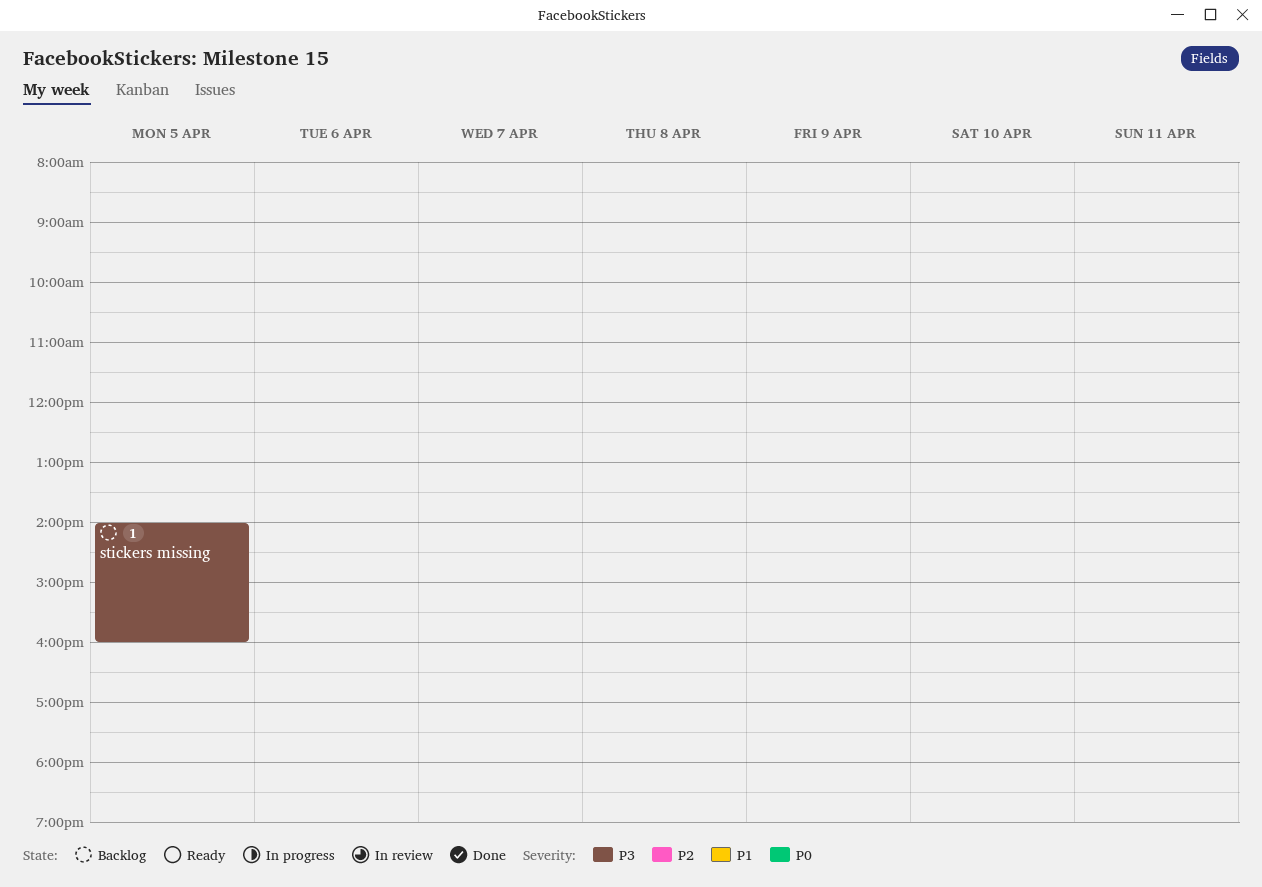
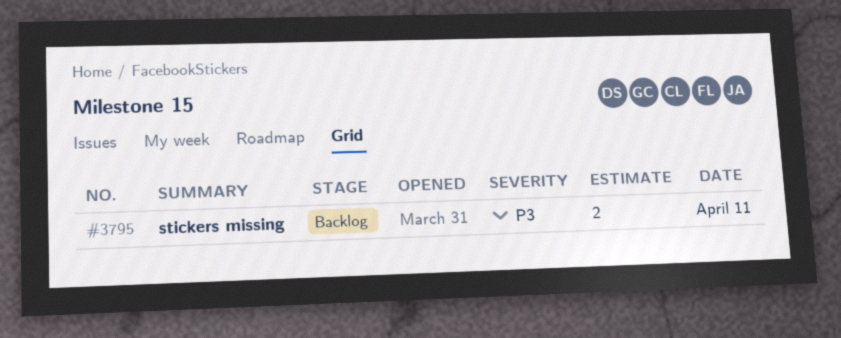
stickers missing, estimate: 1 -> 2
stickers missing, day: Apr 5 -> Apr 11

